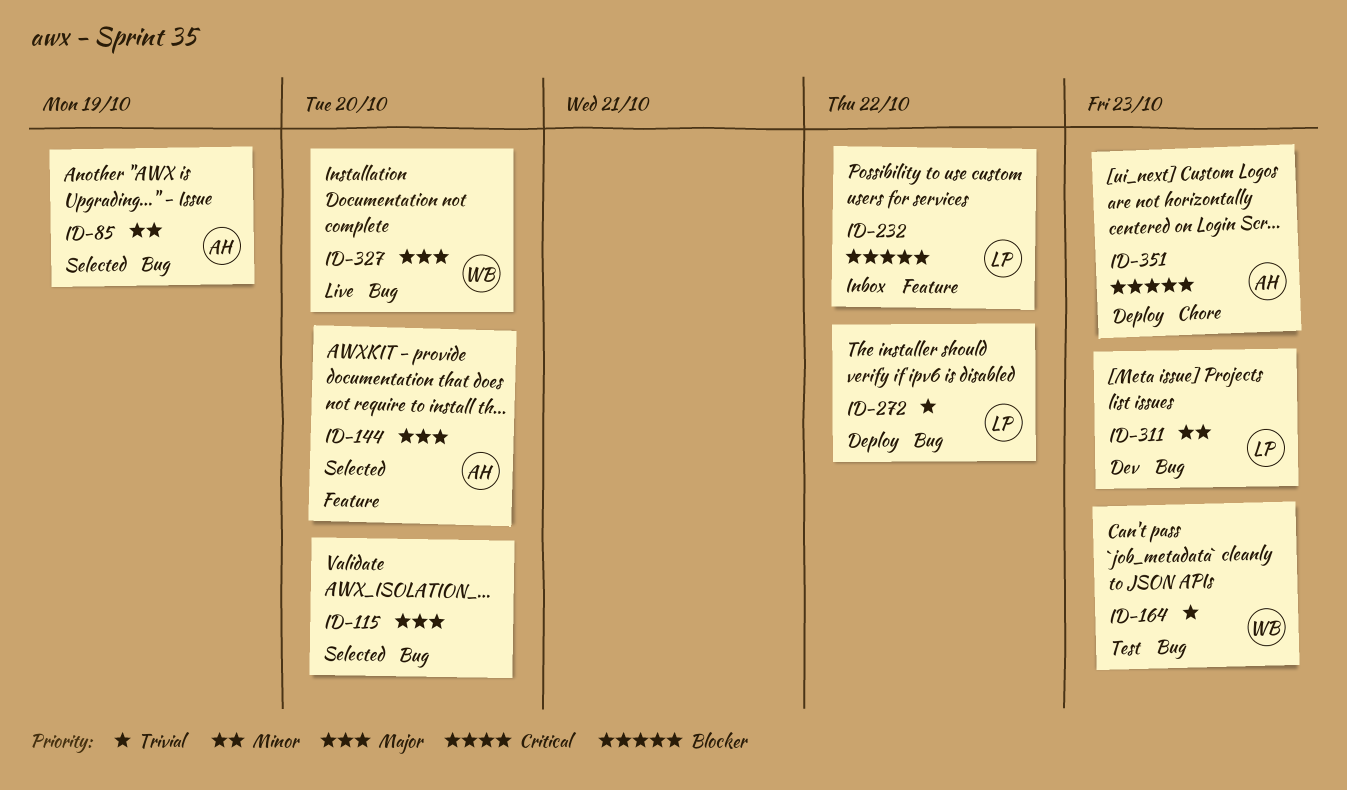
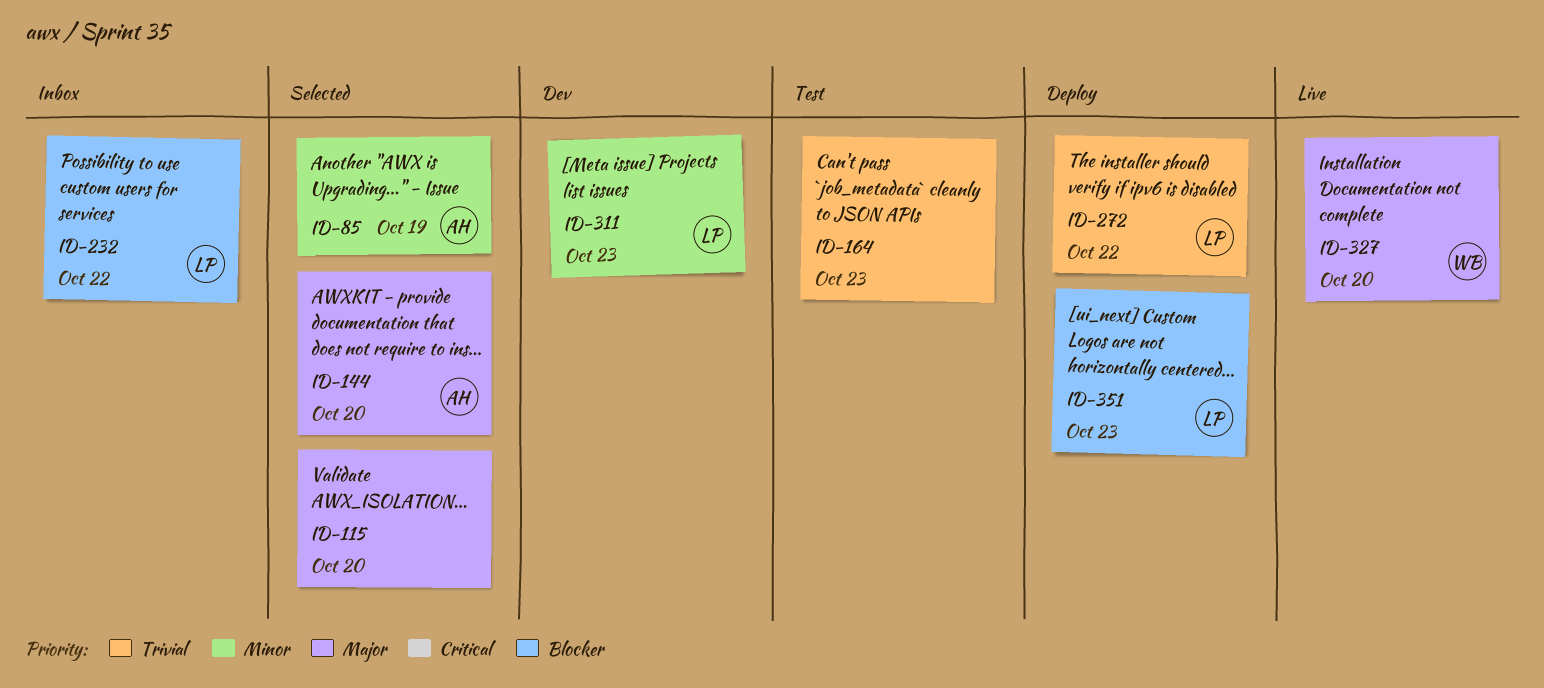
ID-164, owner: WB -> none
ID-351, owner: AH -> LP

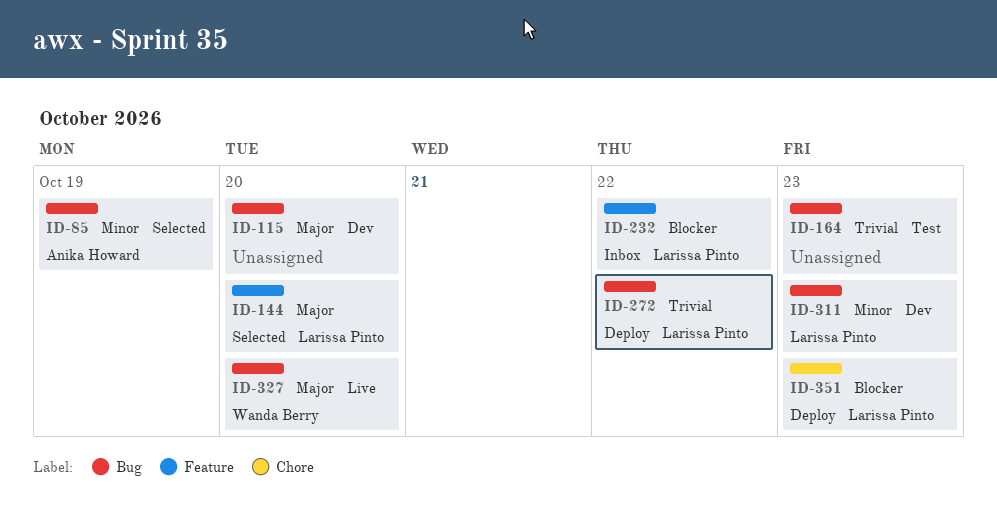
ID-115, status: Selected -> Dev
ID-144, owner: Anika Howard -> Larissa Pinto

